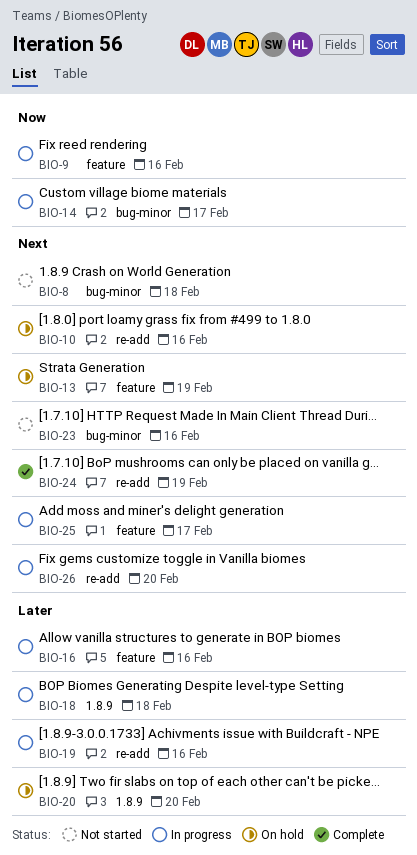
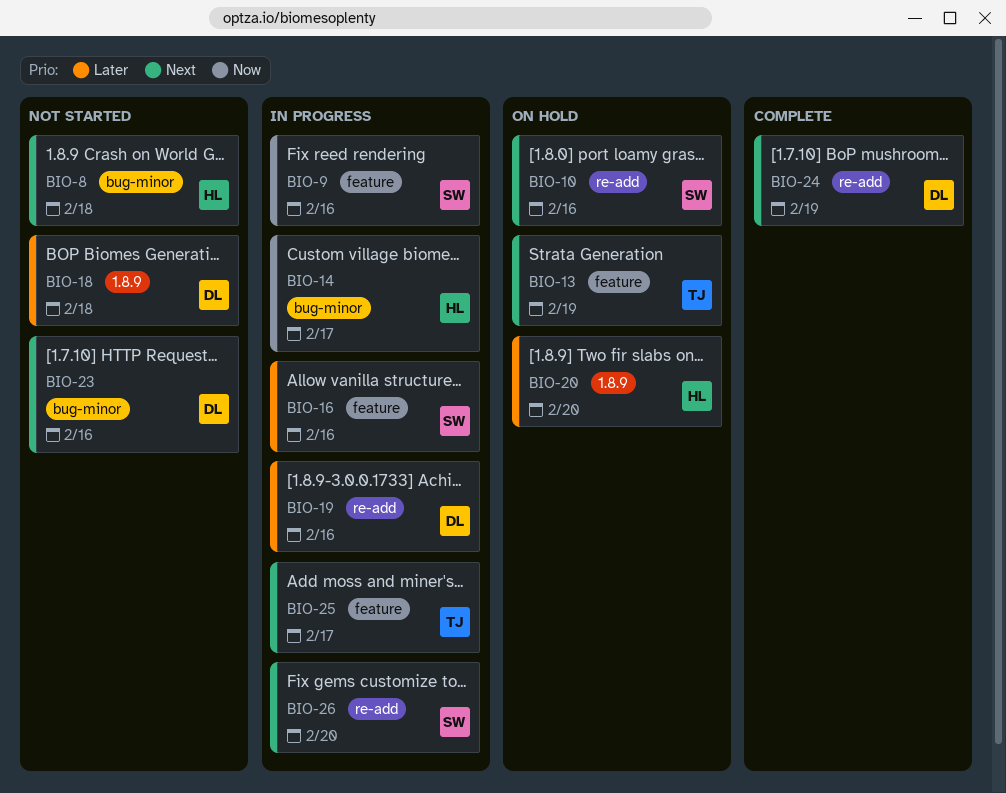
BIO-18, status: In progress -> Not started

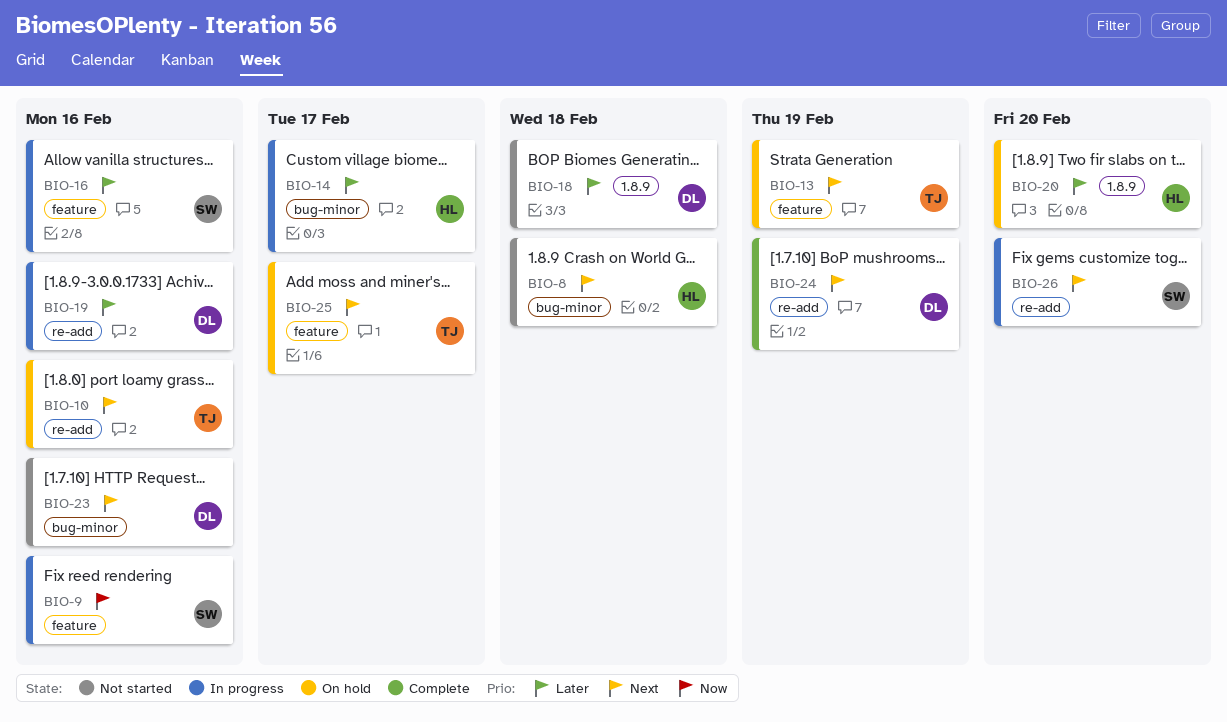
BIO-10, owner: SW -> TJ
BIO-14, priority: Now -> Later
BIO-25, status: In progress -> On hold

